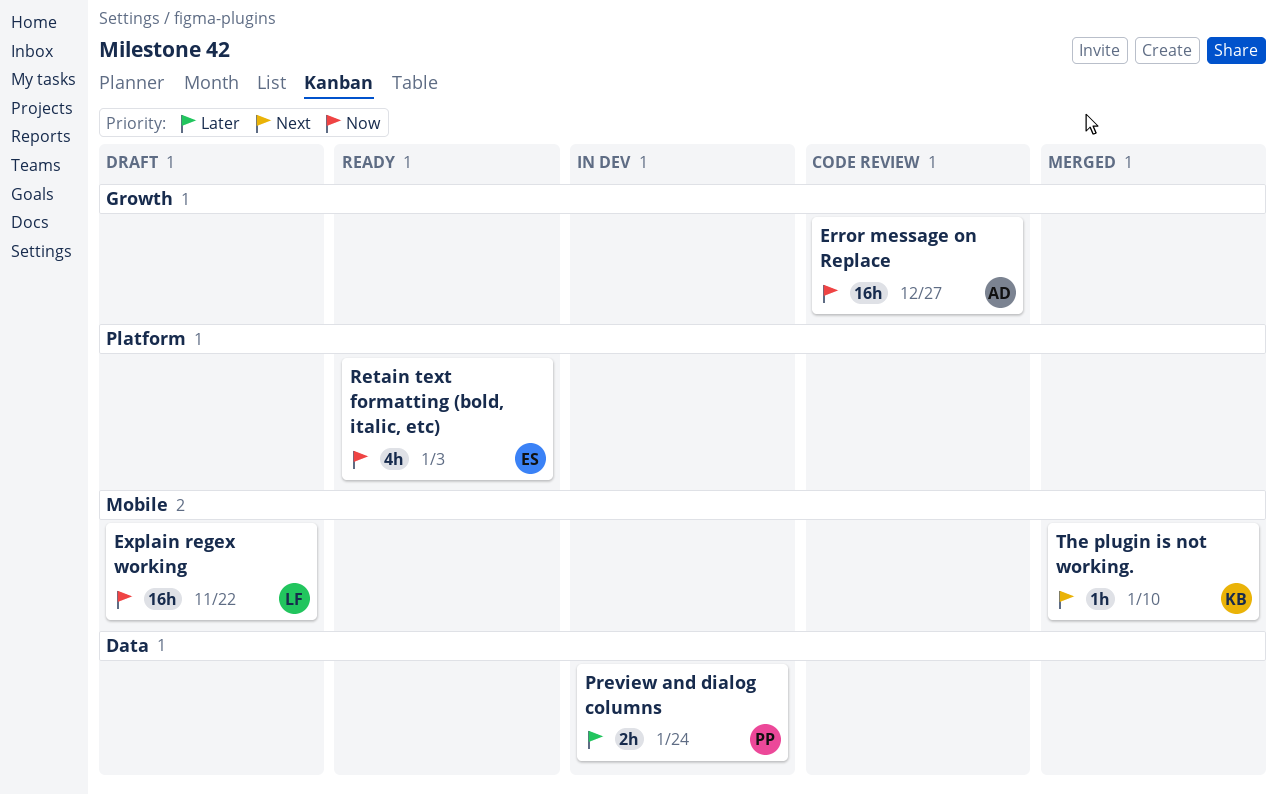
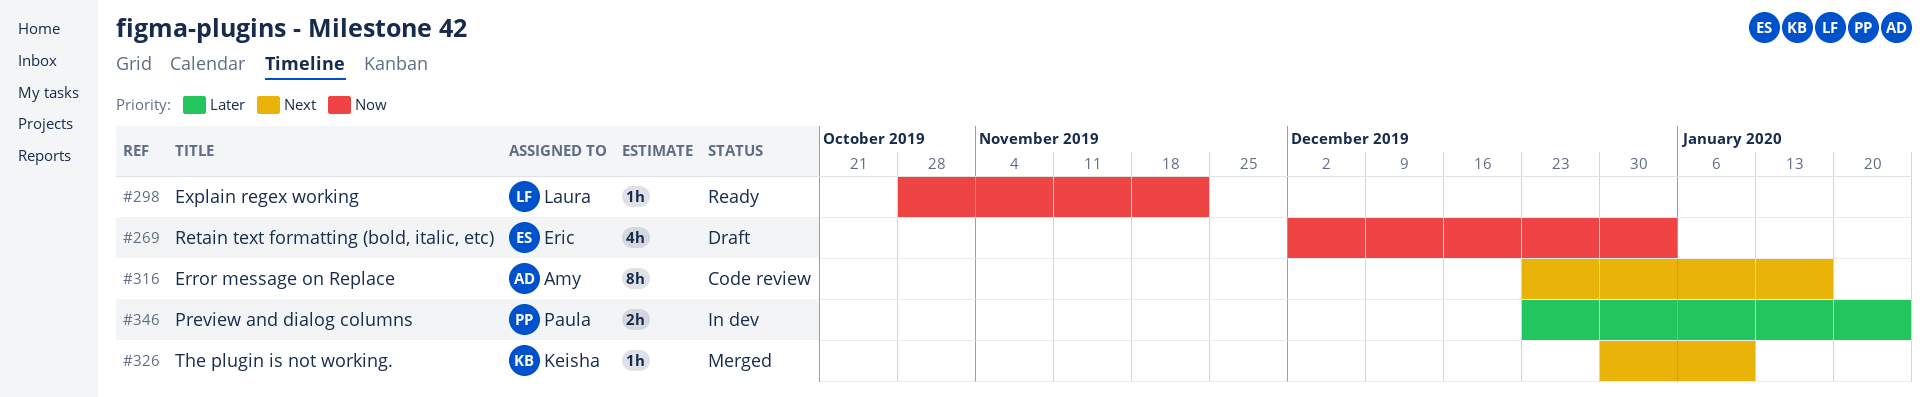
Error message on Replace, priority: Now -> Next
Error message on Replace, estimate: 16h -> 8h
Error message on Replace, due: Dec 27 -> Jan 17
Explain regex working, status: Draft -> Ready
Explain regex working, estimate: 16h -> 1h
Retain text formatting (bold, italic, etc), status: Ready -> Draft

